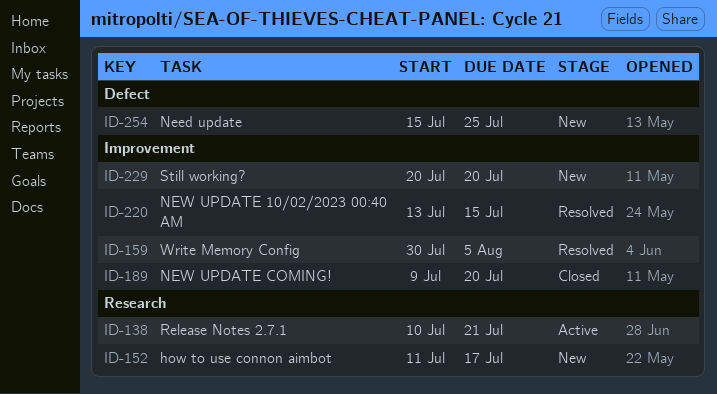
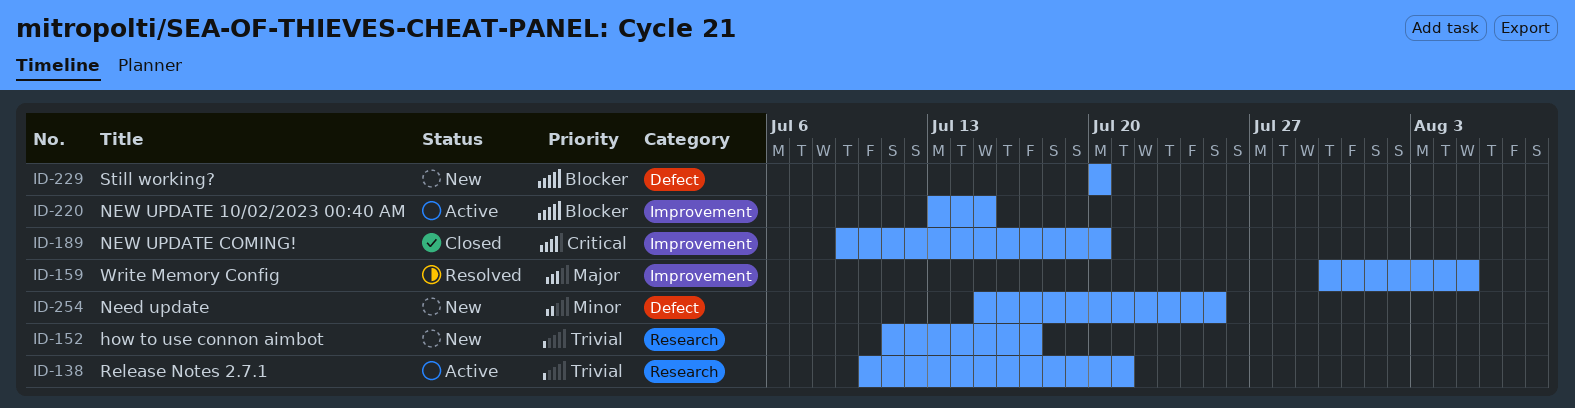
ID-220, status: Resolved -> Active
ID-229, label: Improvement -> Defect

